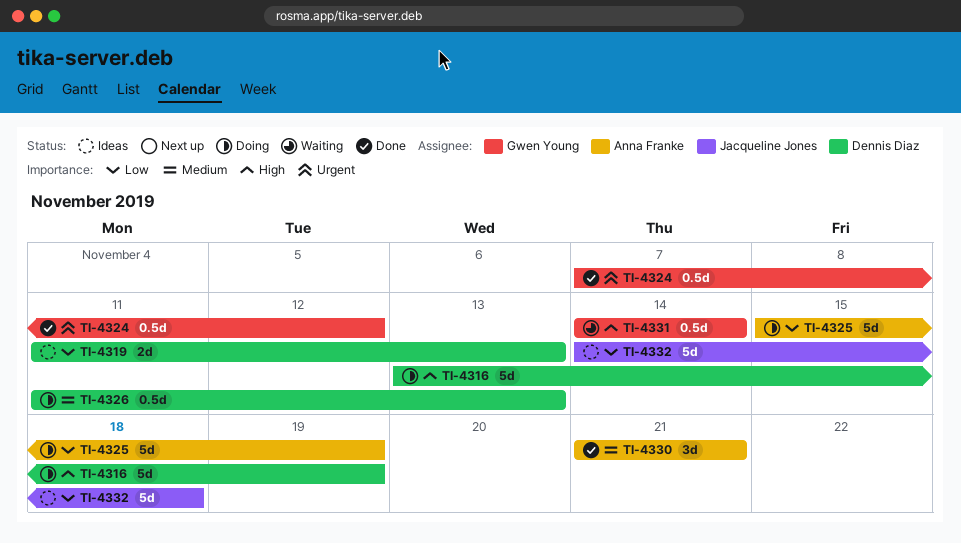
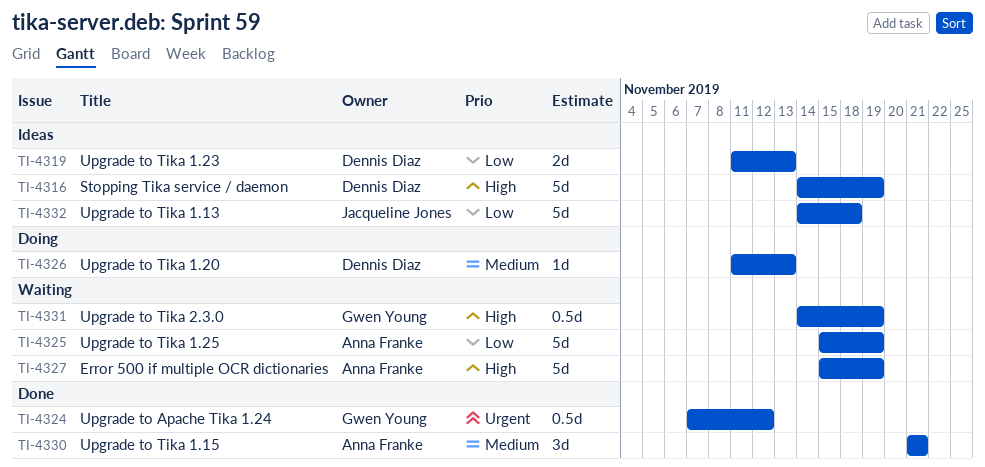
TI-4316, status: Doing -> Ideas
TI-4316, start: Nov 13 -> Nov 14
TI-4325, status: Doing -> Waiting
TI-4326, estimate: 0.5d -> 1d
TI-4327: none -> present
TI-4331, due: Nov 14 -> Nov 19

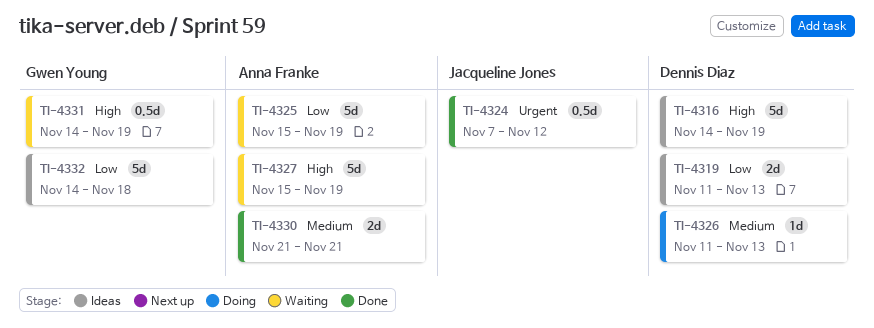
TI-4324, owner: Gwen Young -> Jacqueline Jones
TI-4330, estimate: 3d -> 2d
TI-4332, owner: Jacqueline Jones -> Gwen Young

